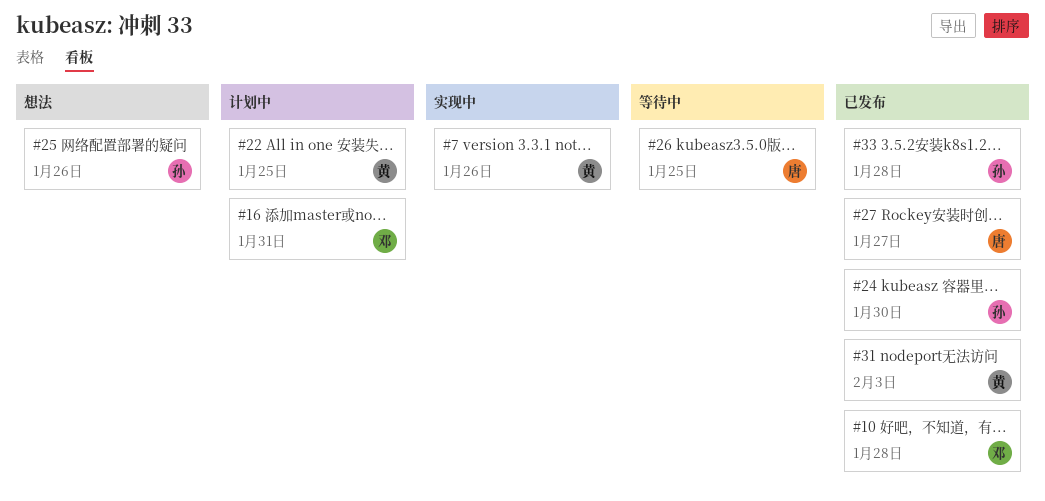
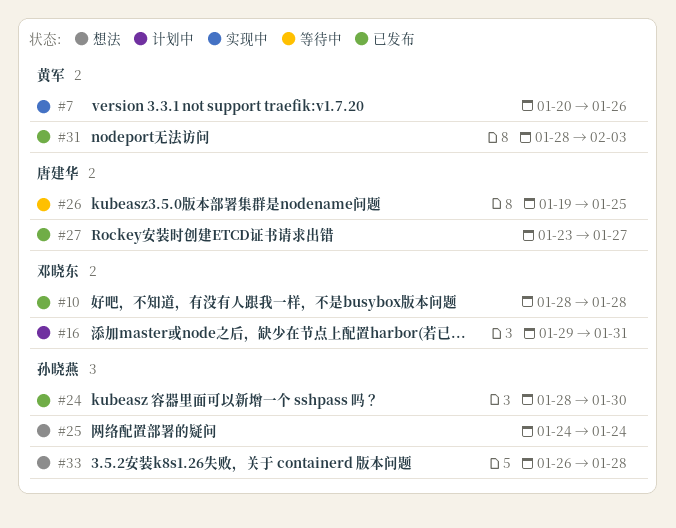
#22: present -> none
#25, due: Jan 26 -> Jan 24
#33, status: 已发布 -> 想法

